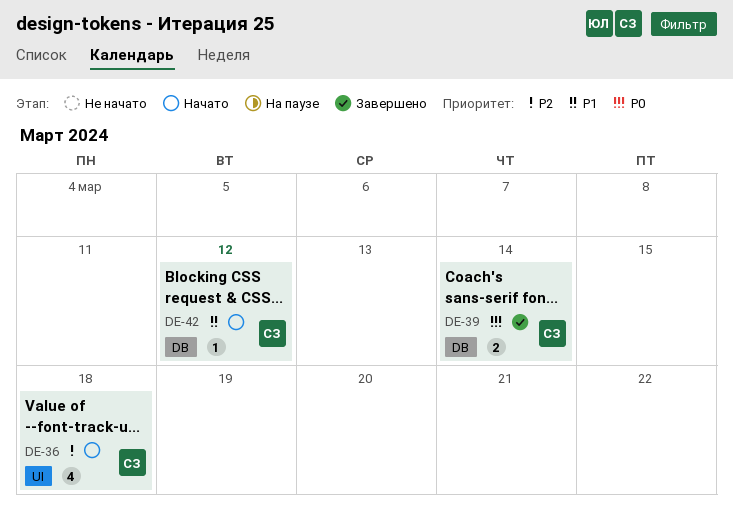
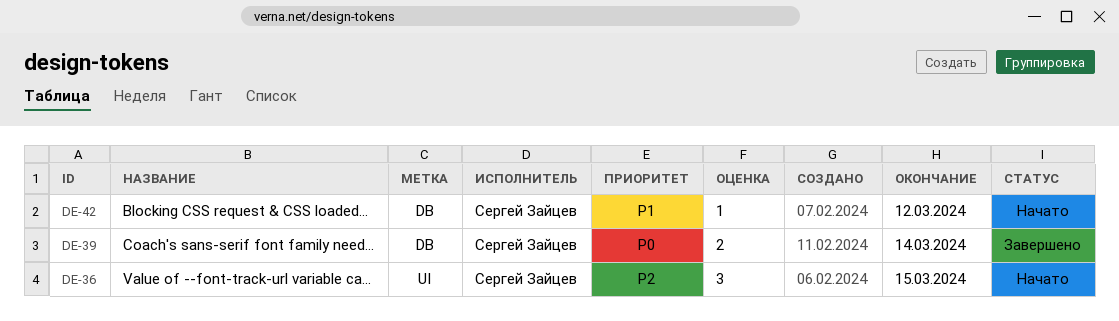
DE-36, estimate: 4 -> 3
DE-36, due: Mar 18 -> Mar 15

